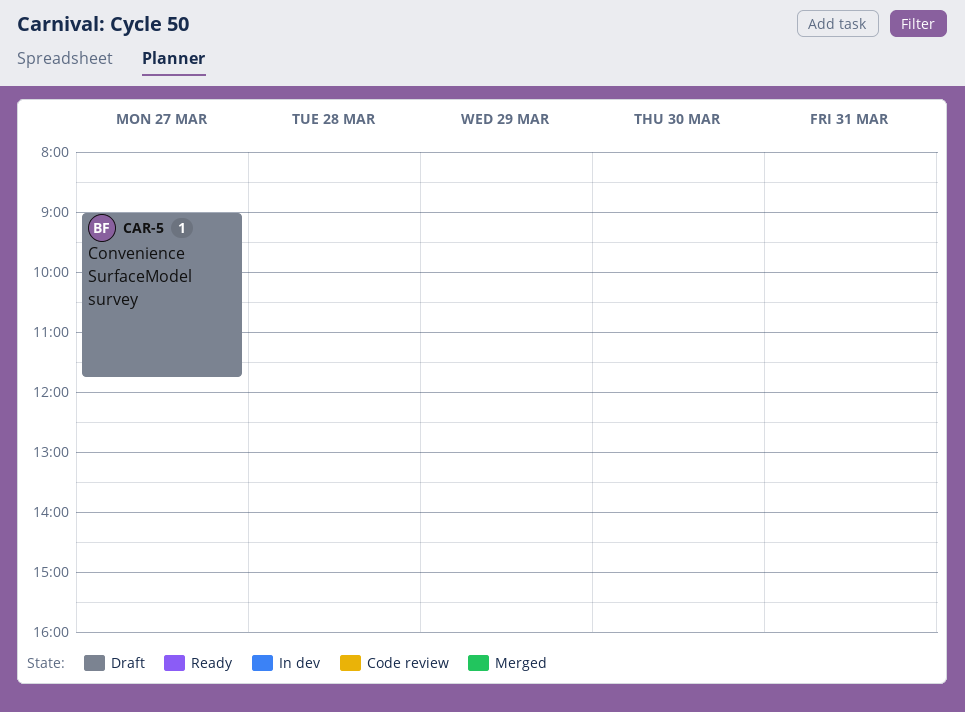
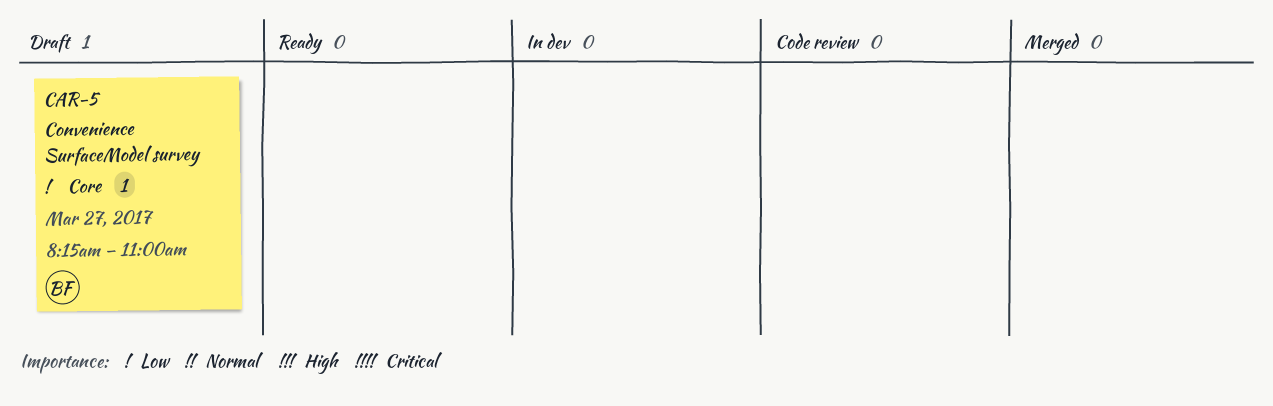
CAR-5, begins: 09:00 -> 08:15
CAR-5, ends: 11:45 -> 11:00

